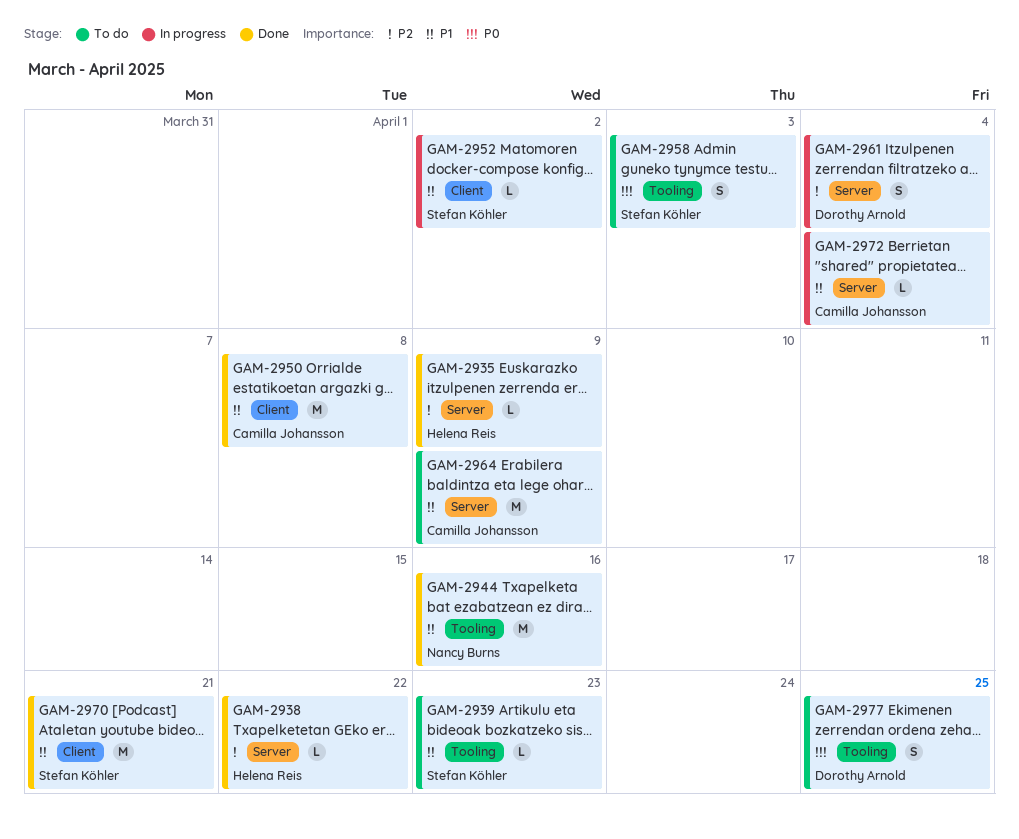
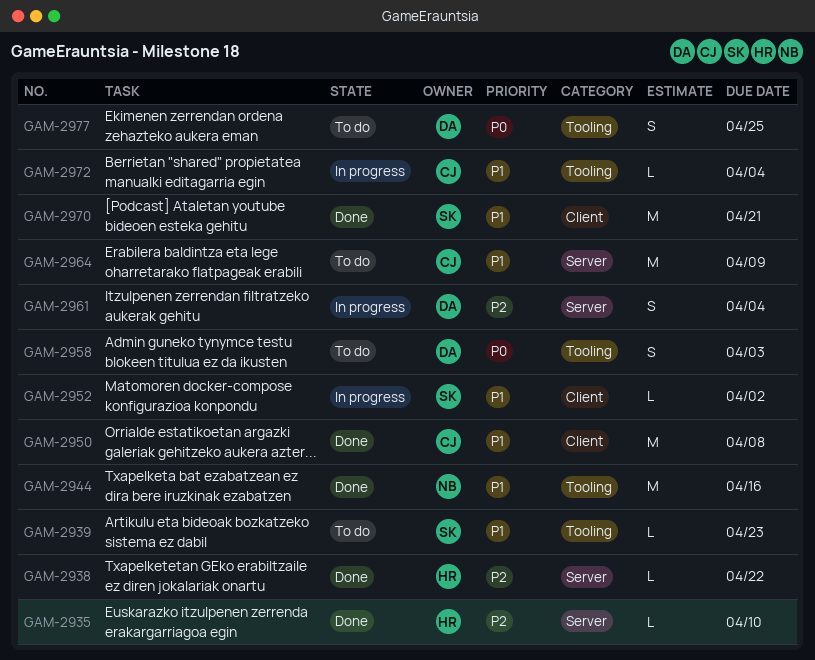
GAM-2935, due: Apr 9 -> Apr 10
GAM-2958, owner: Stefan Köhler -> Dorothy Arnold
GAM-2972, label: Server -> Tooling

